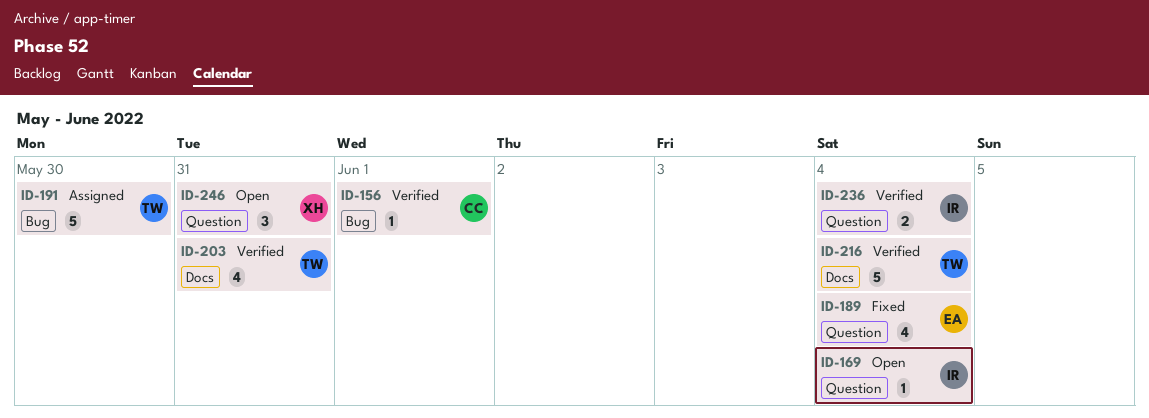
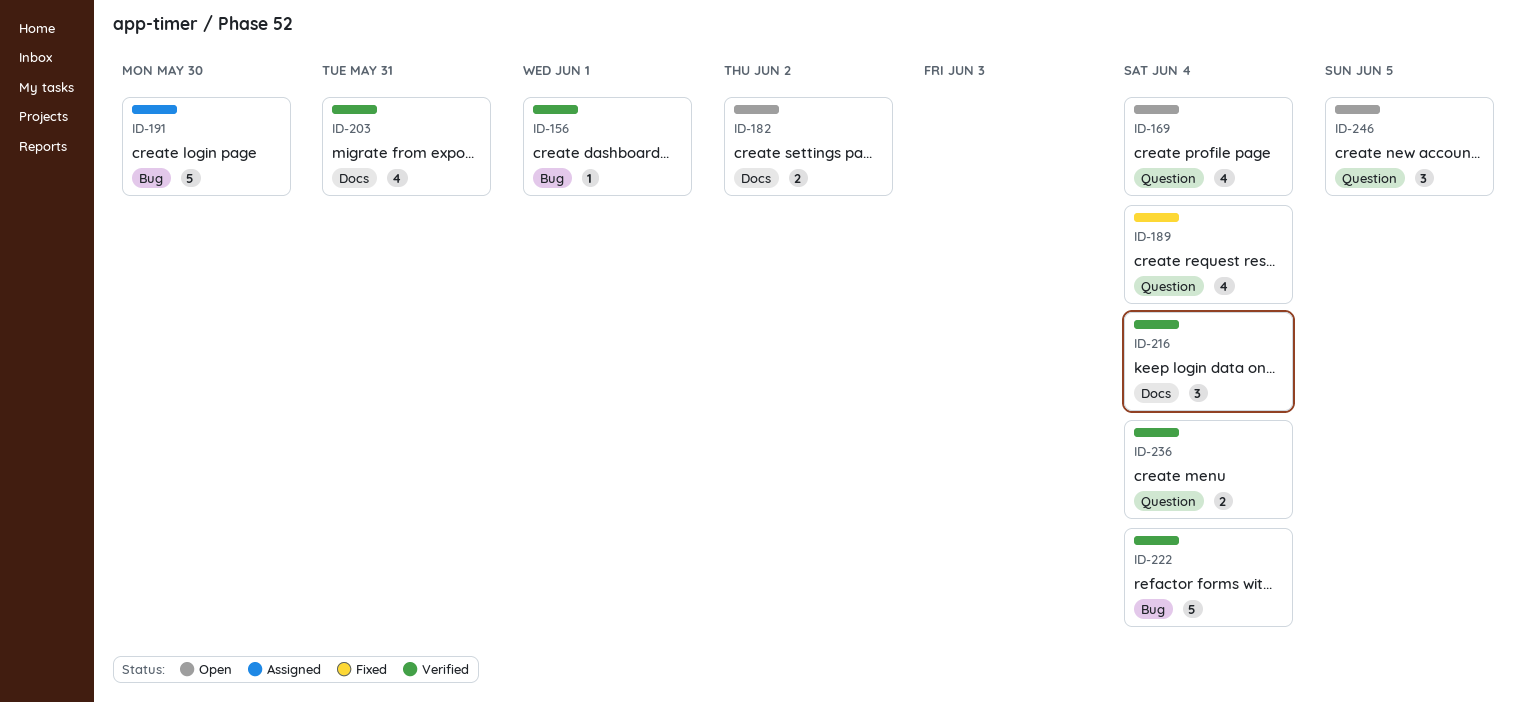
ID-169, estimate: 1 -> 4
ID-182: none -> present
ID-216, estimate: 5 -> 3
ID-222: none -> present
ID-246, due: May 31 -> Jun 5

